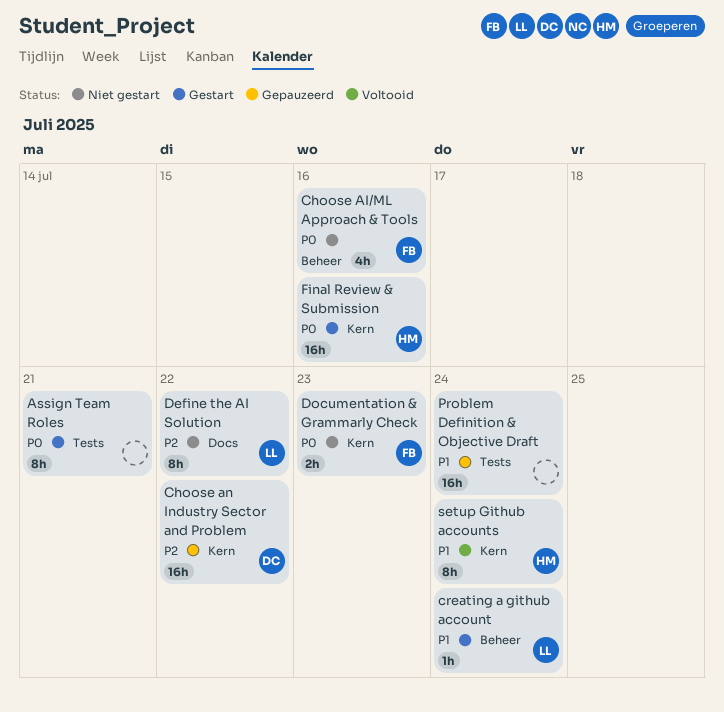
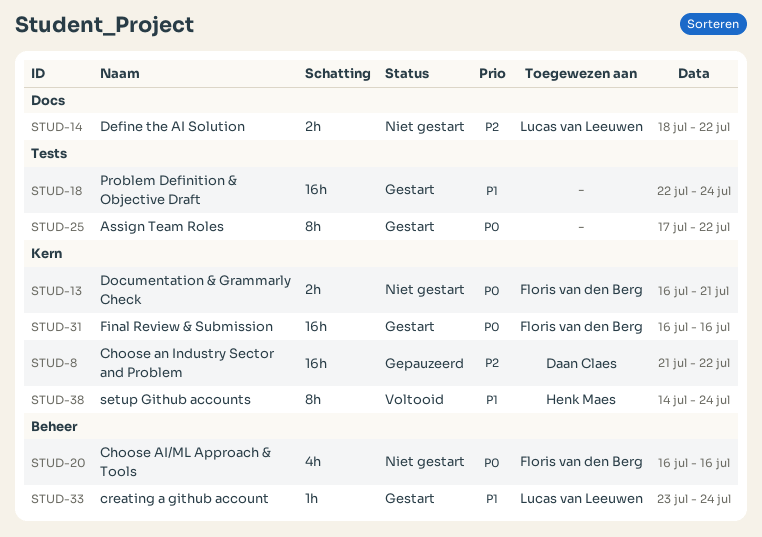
Assign Team Roles, due: Jul 21 -> Jul 22
Define the AI Solution, estimate: 8h -> 2h
Documentation & Grammarly Check, due: Jul 23 -> Jul 21
Final Review & Submission, owner: Henk Maes -> Floris van den Berg
Problem Definition & Objective Draft, status: Gepauzeerd -> Gestart

